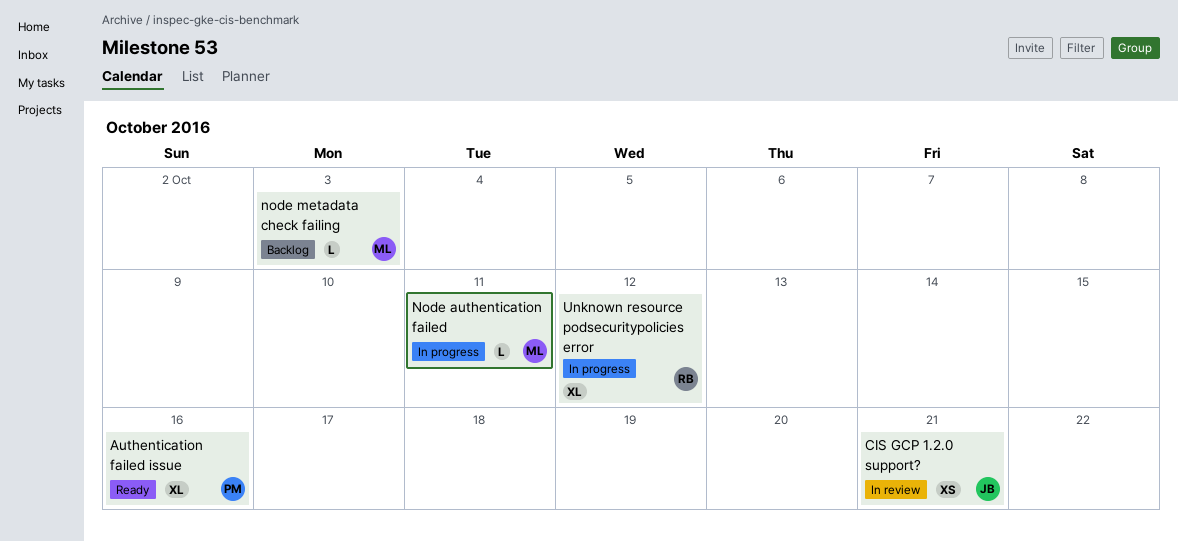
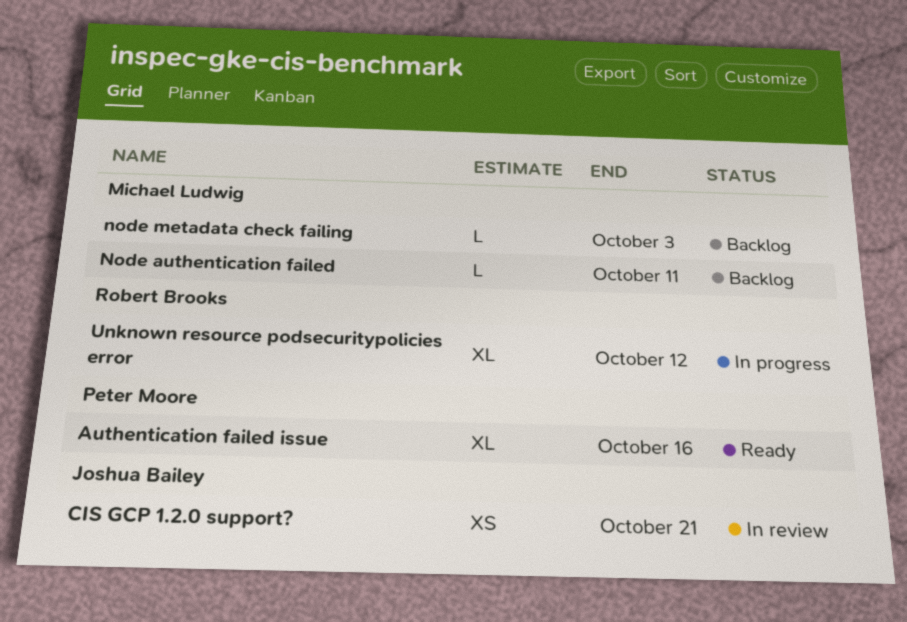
Node authentication failed, status: In progress -> Backlog

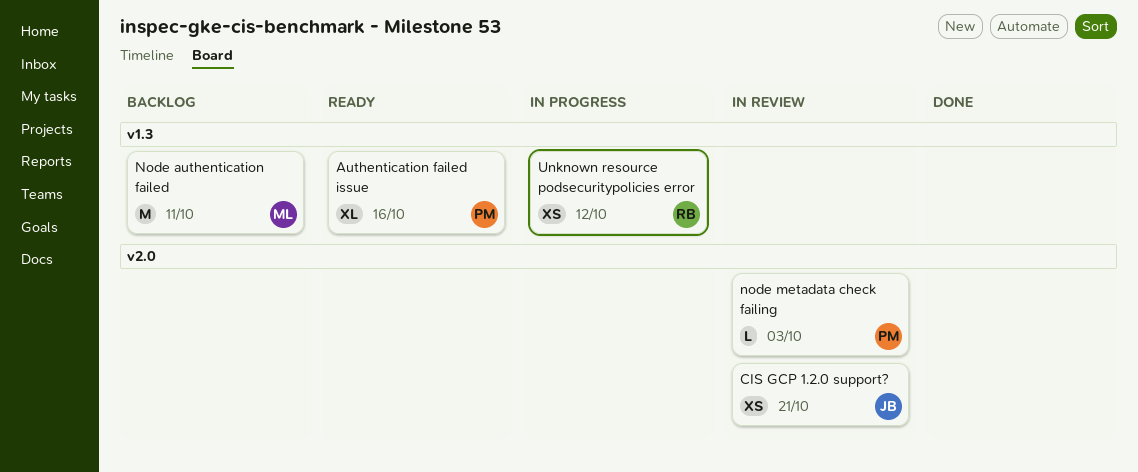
Node authentication failed, estimate: L -> M
node metadata check failing, status: Backlog -> In review
node metadata check failing, owner: Michael Ludwig -> Peter Moore
Unknown resource podsecuritypolicies error, estimate: XL -> XS

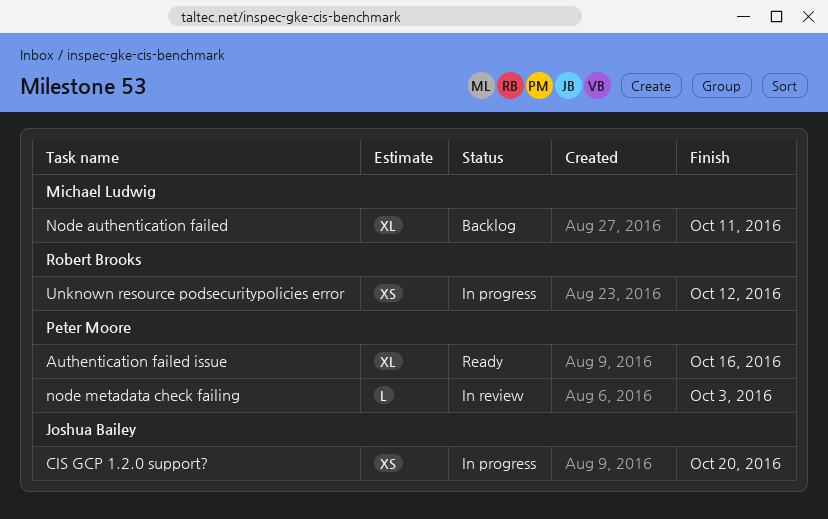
CIS GCP 1.2.0 support?, status: In review -> In progress
CIS GCP 1.2.0 support?, due: Oct 21 -> Oct 20
Node authentication failed, estimate: M -> XL

